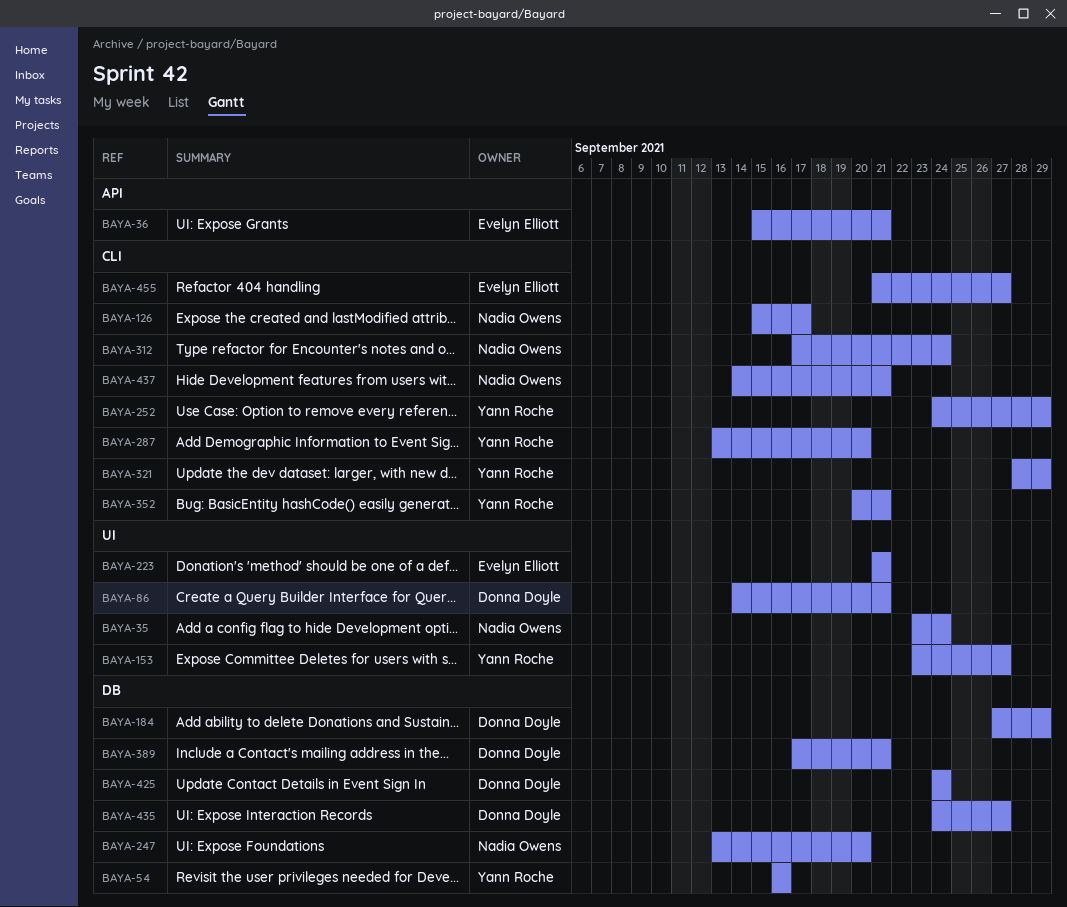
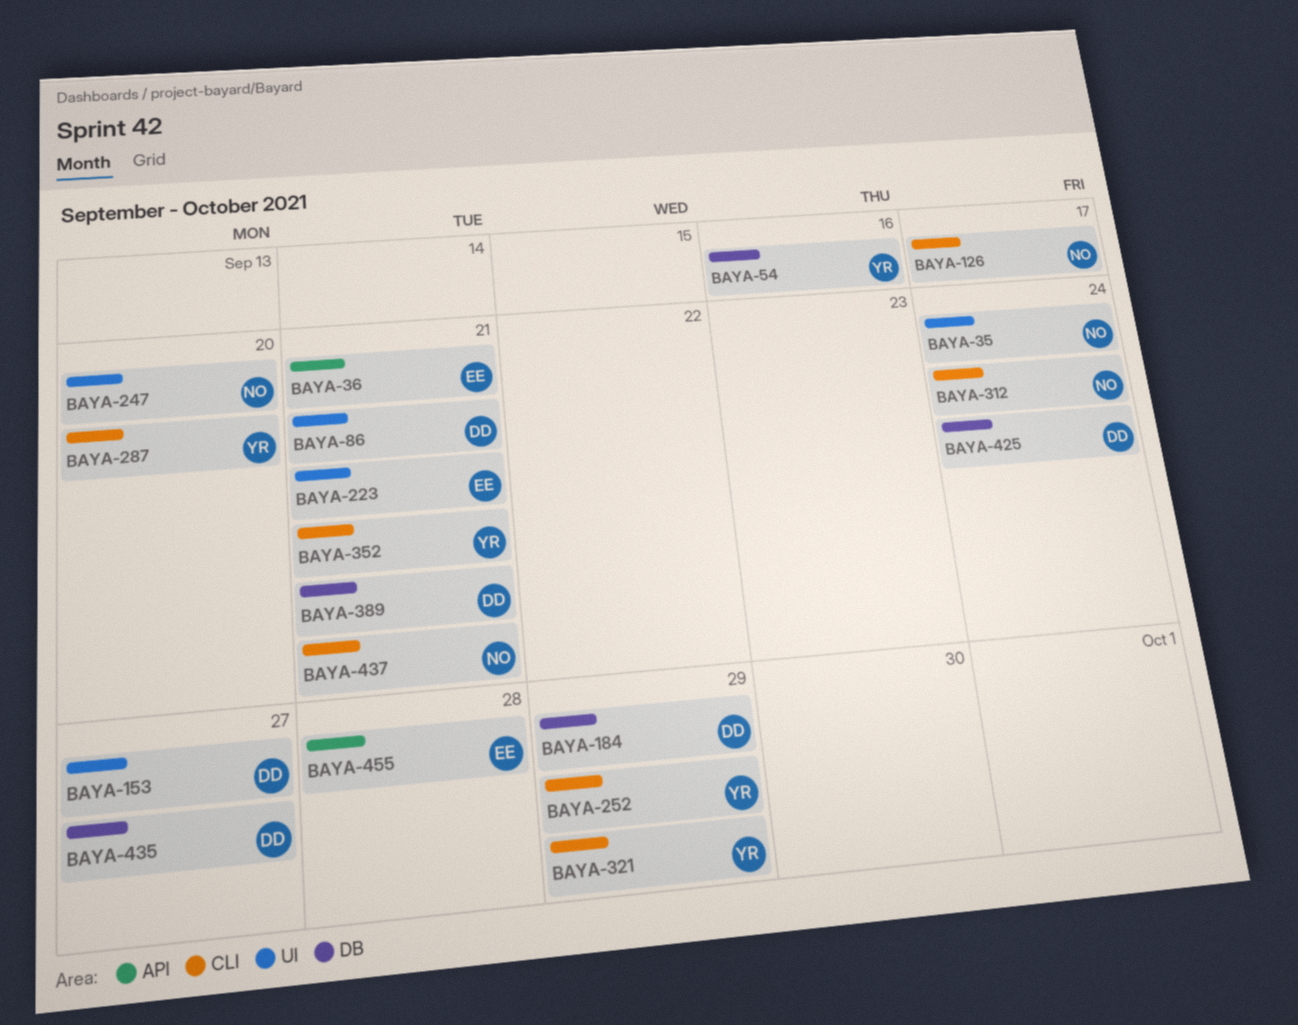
BAYA-153, owner: Yann Roche -> Donna Doyle
BAYA-247, label: DB -> UI
BAYA-455, label: CLI -> API
BAYA-455, due: Sep 27 -> Sep 28

